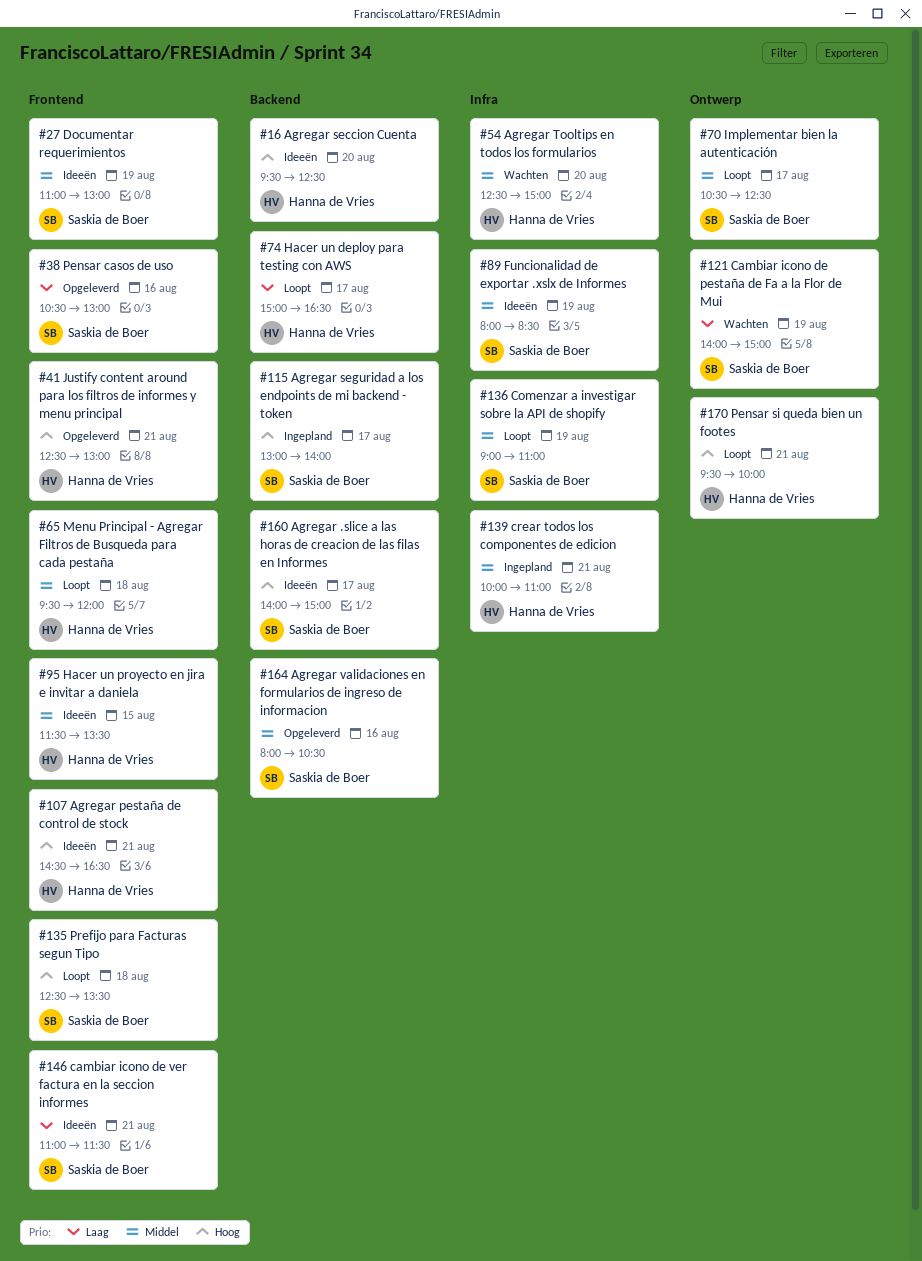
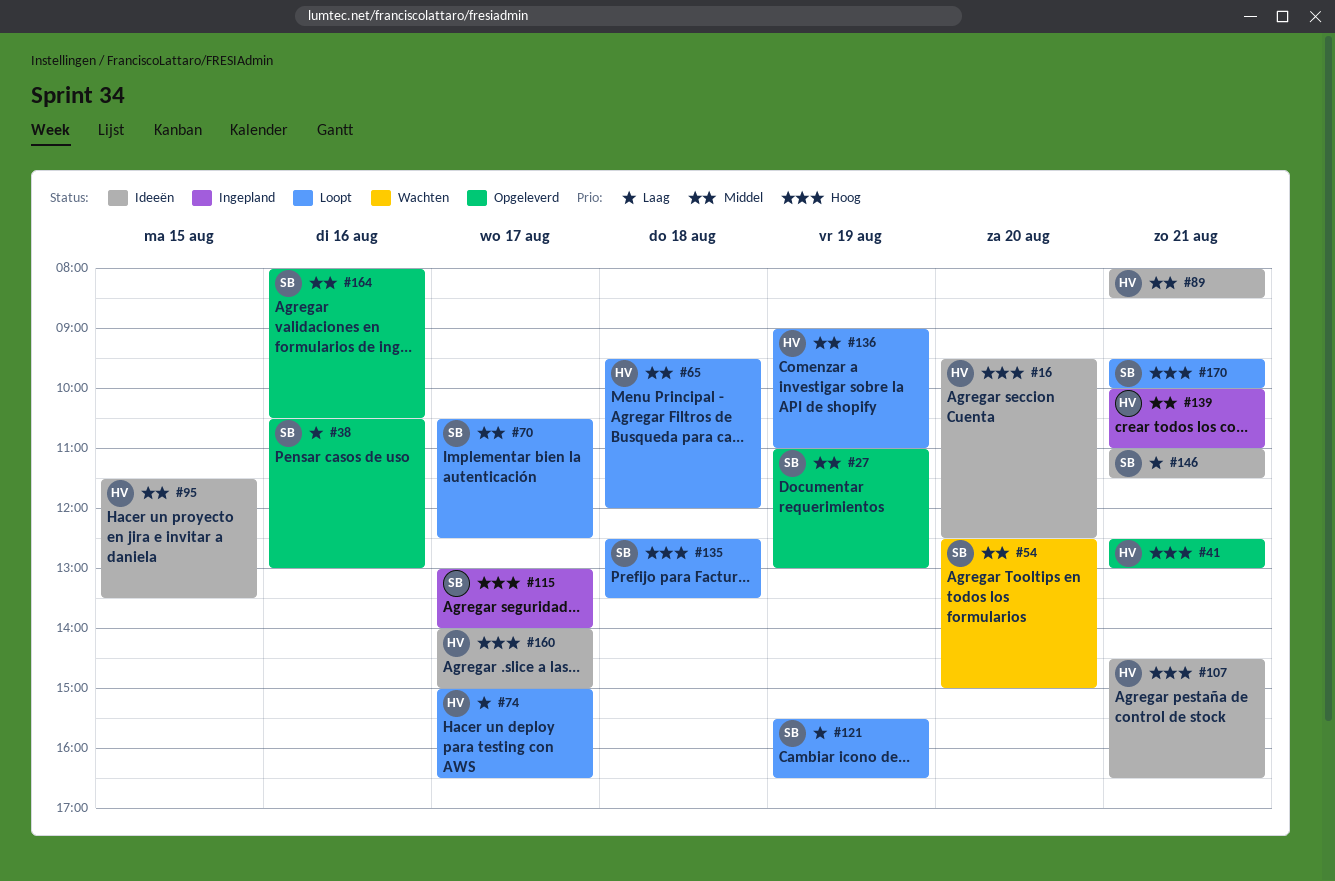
#27, status: Ideeën -> Opgeleverd
#54, owner: Hanna de Vries -> Saskia de Boer
#89, owner: Saskia de Boer -> Hanna de Vries
#89, day: Aug 19 -> Aug 21
#121, status: Wachten -> Loopt
#121, begins: 14:00 -> 15:30
#121, ends: 15:00 -> 16:30
#136, owner: Saskia de Boer -> Hanna de Vries
#160, owner: Saskia de Boer -> Hanna de Vries
#170, owner: Hanna de Vries -> Saskia de Boer

